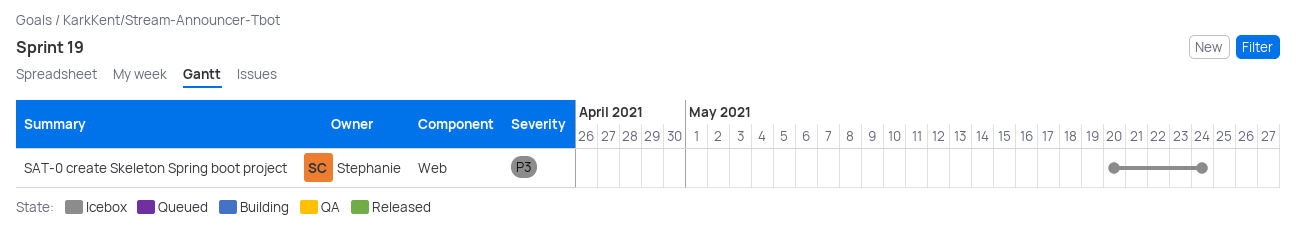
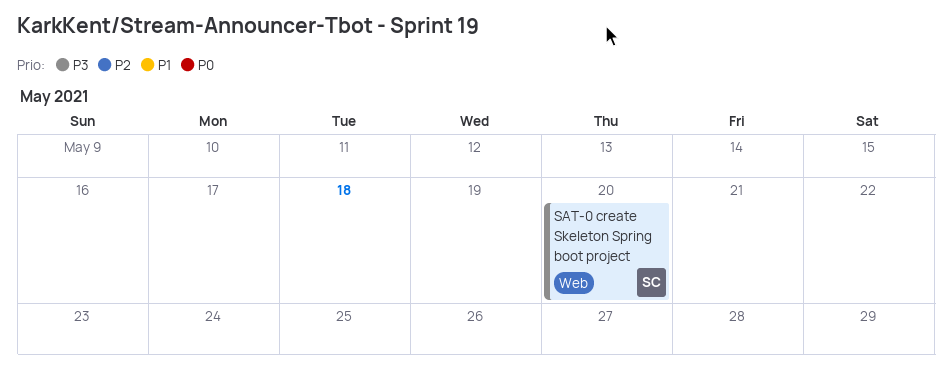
SAT-0 create Skeleton Spring boot project, due: May 24 -> May 20

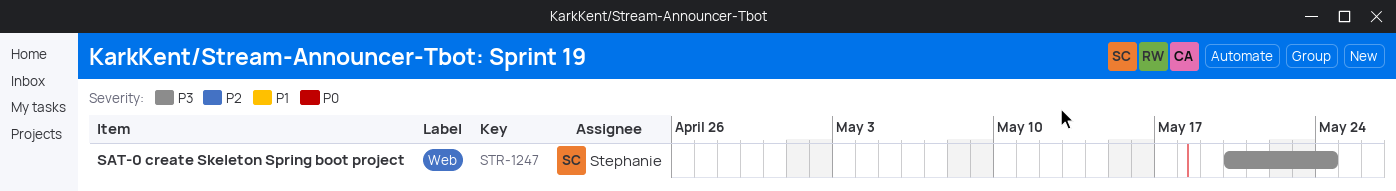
SAT-0 create Skeleton Spring boot project, due: May 20 -> May 24

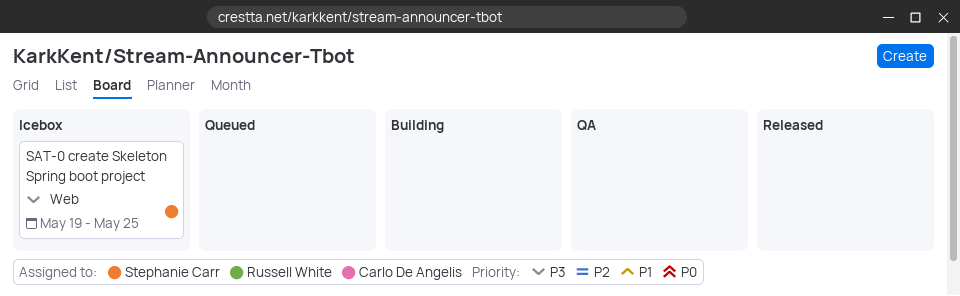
SAT-0 create Skeleton Spring boot project, start: May 20 -> May 19
SAT-0 create Skeleton Spring boot project, due: May 24 -> May 25

